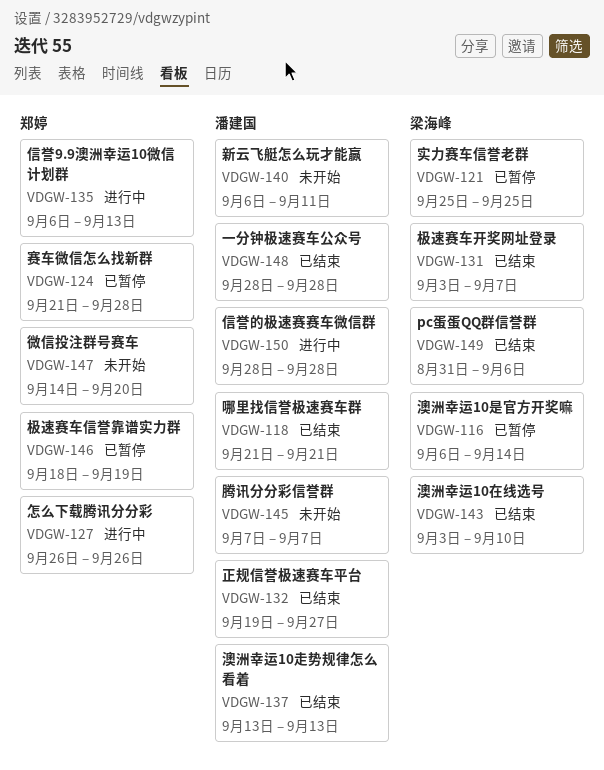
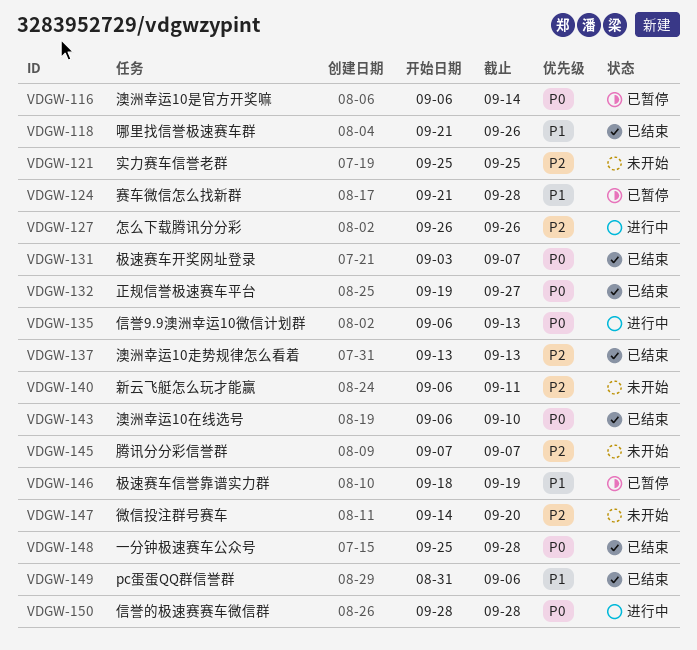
VDGW-118, due: Sep 21 -> Sep 26
VDGW-121, status: 已暂停 -> 未开始
VDGW-143, start: Sep 3 -> Sep 6
VDGW-148, start: Sep 28 -> Sep 25

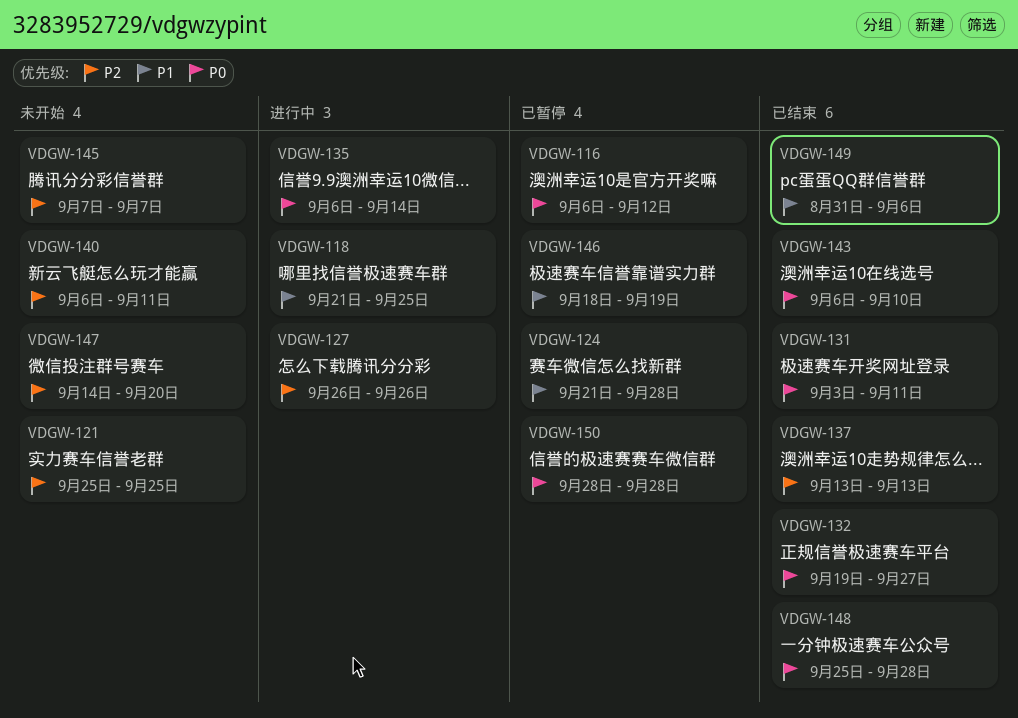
VDGW-116, due: Sep 14 -> Sep 12
VDGW-118, status: 已结束 -> 进行中
VDGW-118, due: Sep 26 -> Sep 25
VDGW-131, due: Sep 7 -> Sep 11
VDGW-135, due: Sep 13 -> Sep 14
VDGW-150, status: 进行中 -> 已暂停

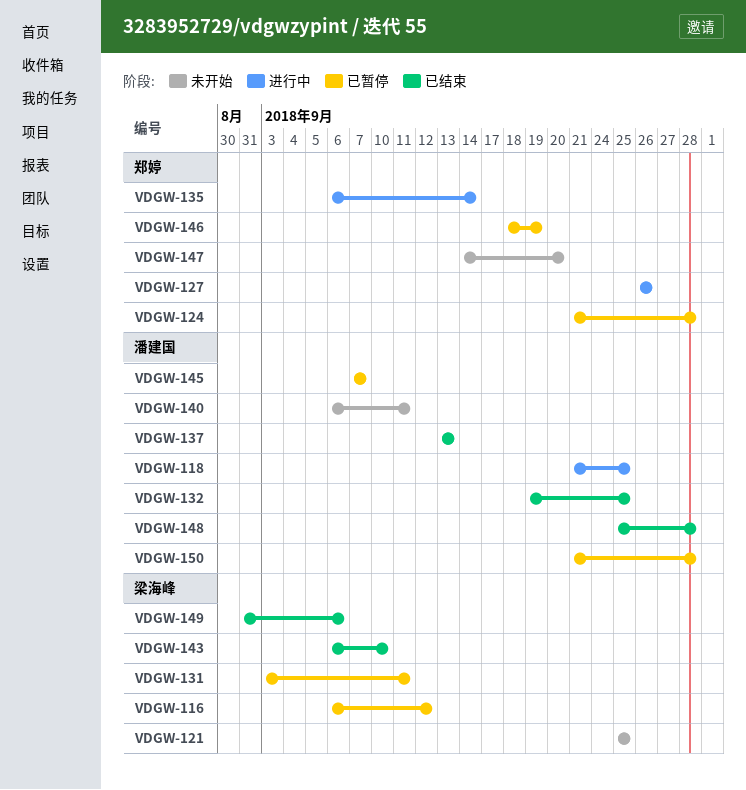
VDGW-131, status: 已结束 -> 已暂停
VDGW-132, due: Sep 27 -> Sep 25
VDGW-145, status: 未开始 -> 已暂停
VDGW-150, start: Sep 28 -> Sep 21

